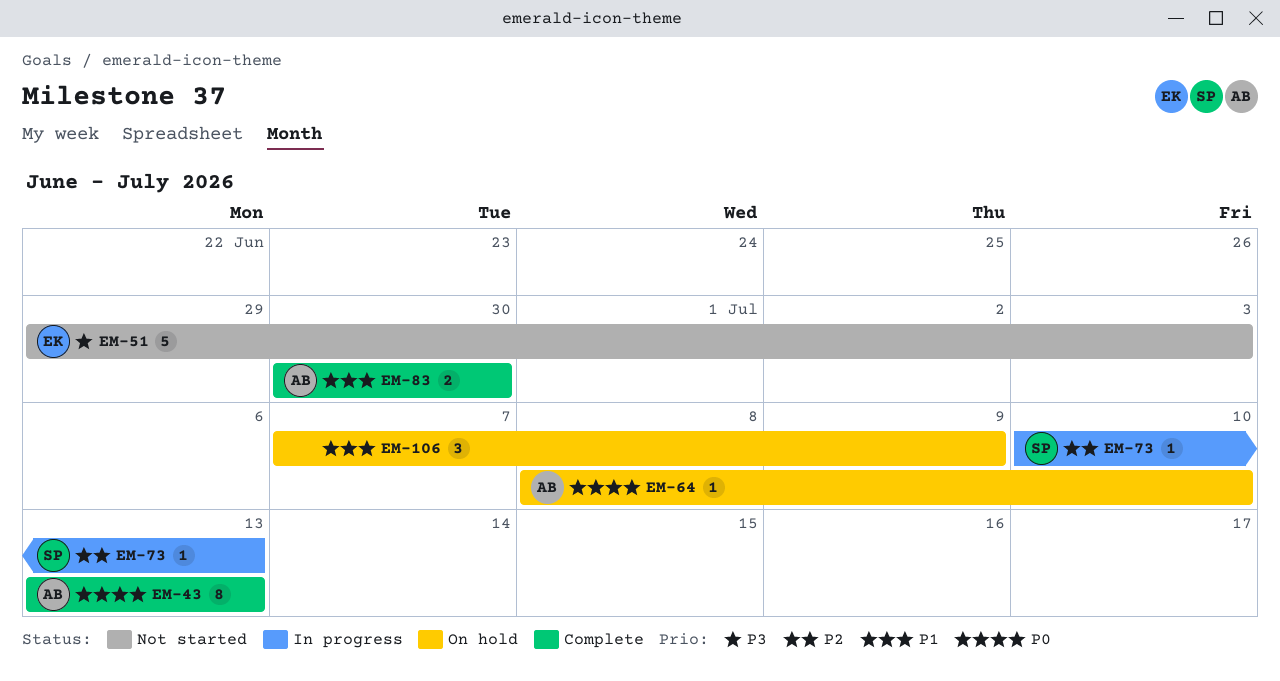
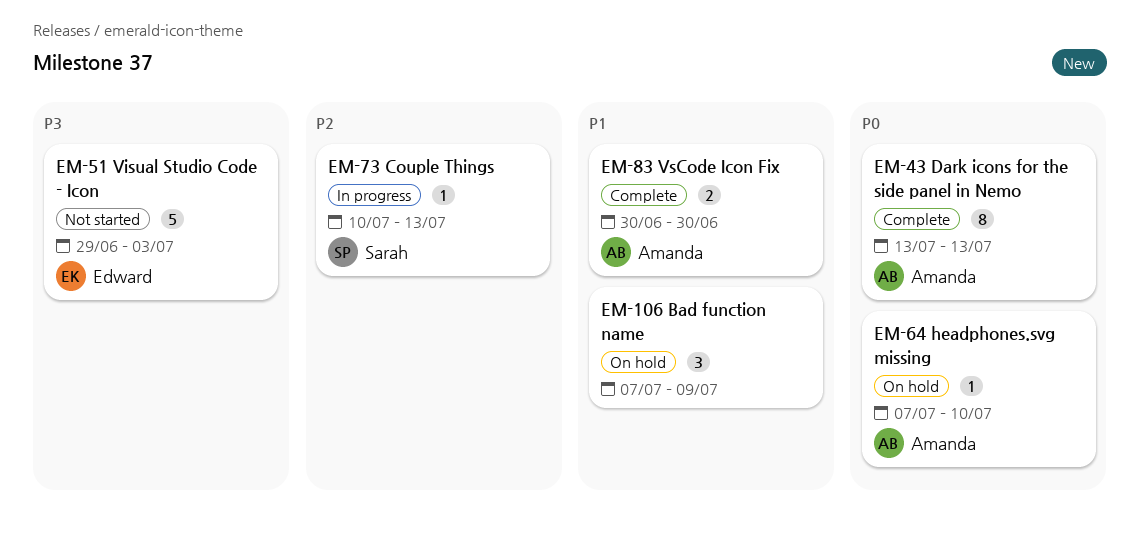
EM-64, start: Jul 8 -> Jul 7

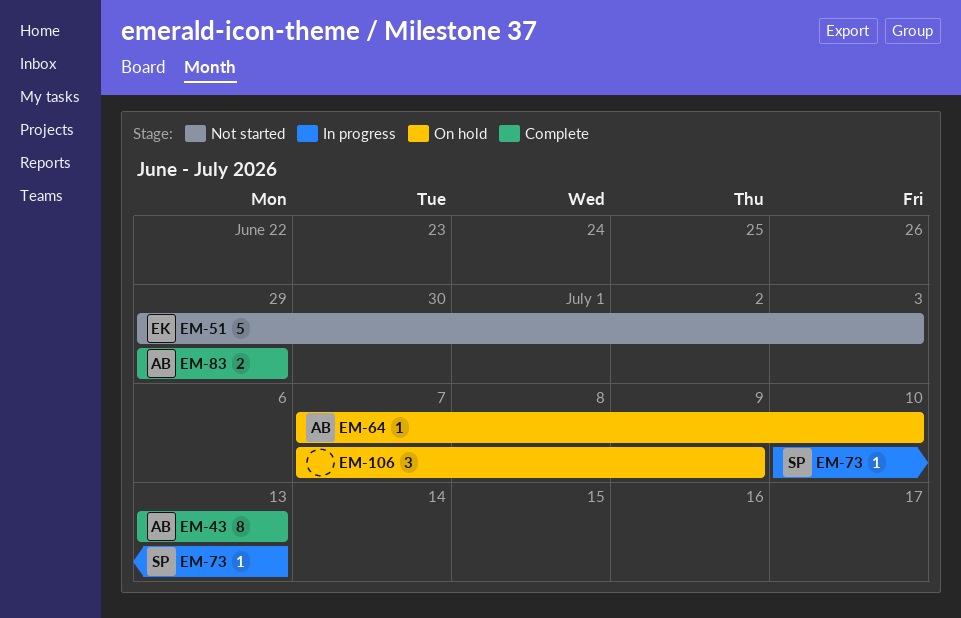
EM-83, start: Jun 30 -> Jun 29
EM-83, due: Jun 30 -> Jun 29

